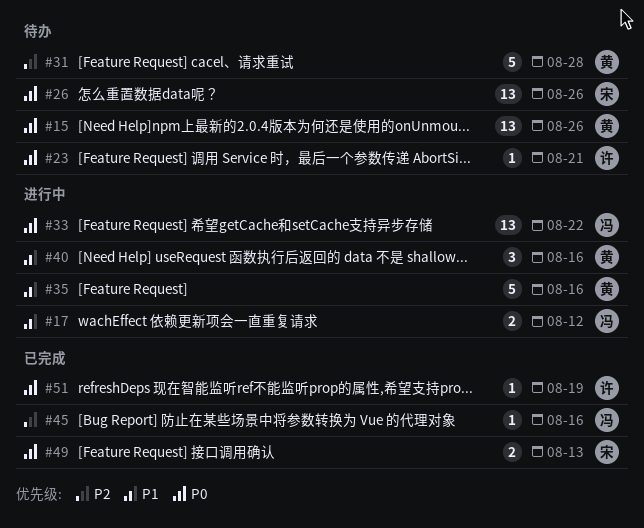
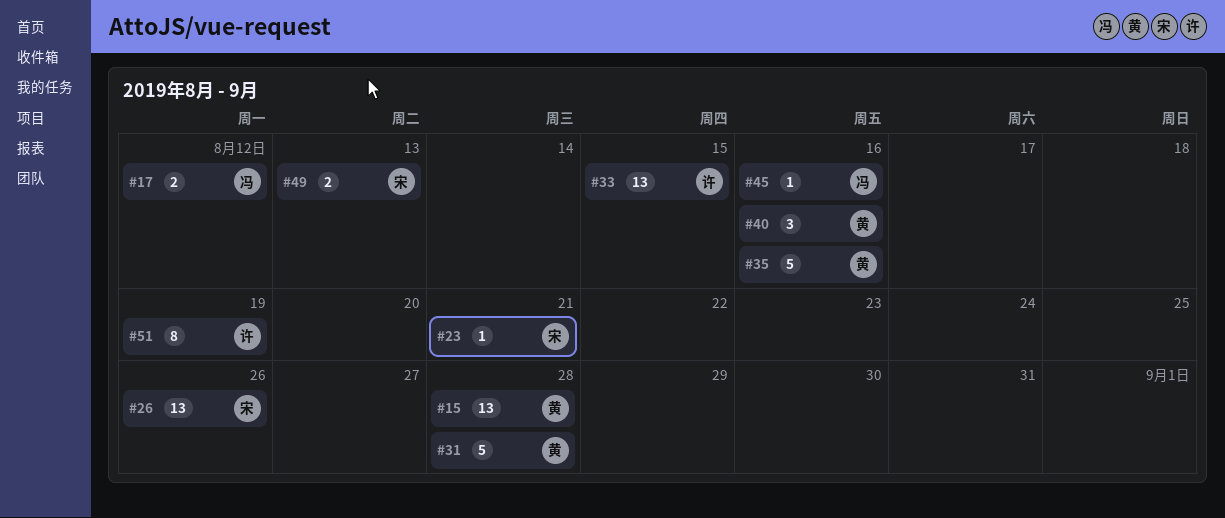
#15, due: Aug 26 -> Aug 28
#23, owner: 许 -> 宋
#33, owner: 冯 -> 许
#33, due: Aug 22 -> Aug 15
#51, estimate: 1 -> 8

